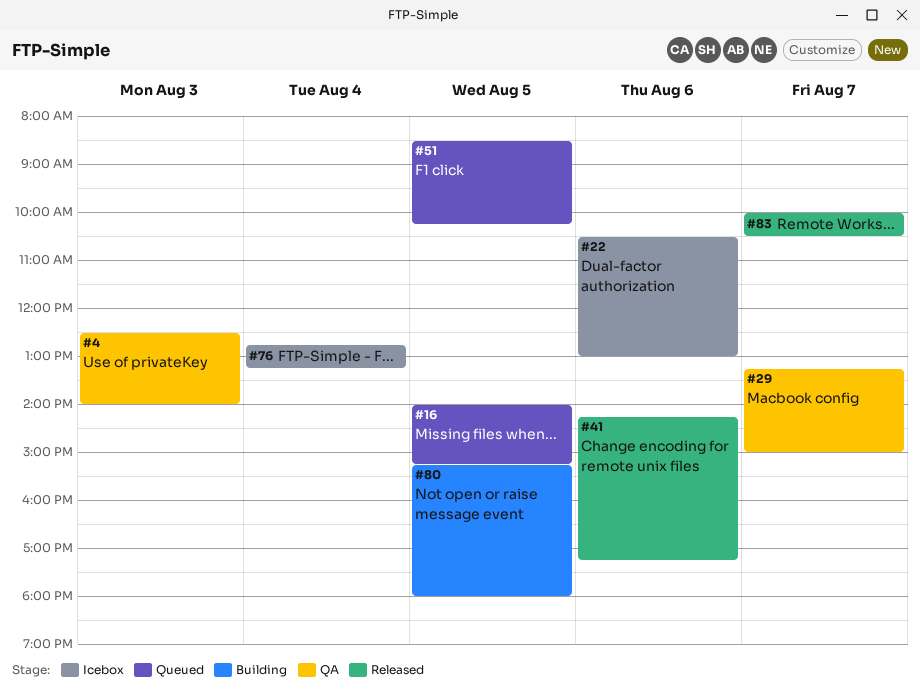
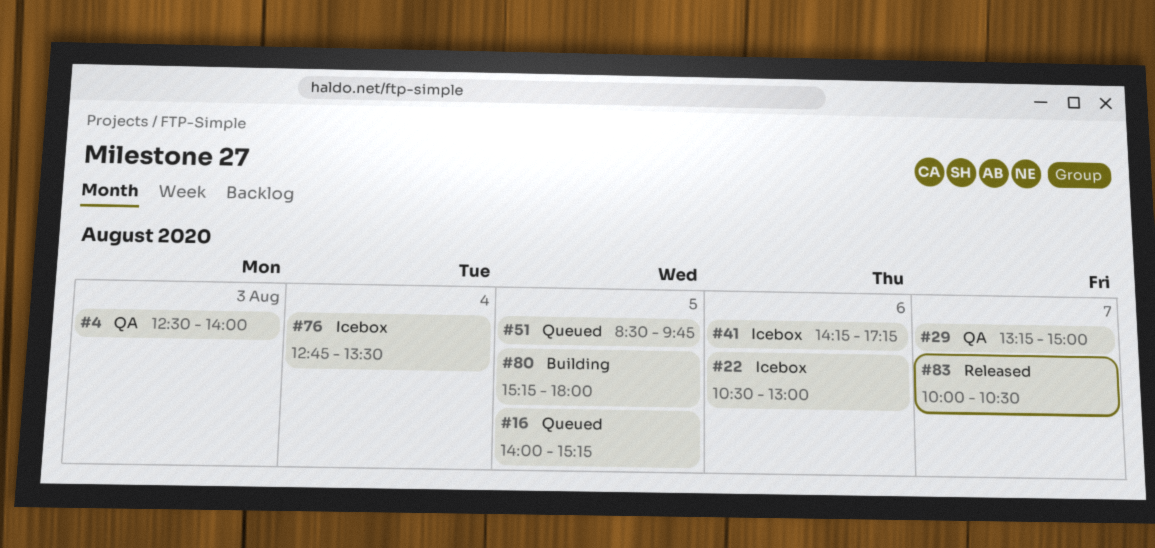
#41, status: Released -> Icebox
#51, ends: 10:15 -> 09:45
#76, ends: 13:15 -> 13:30

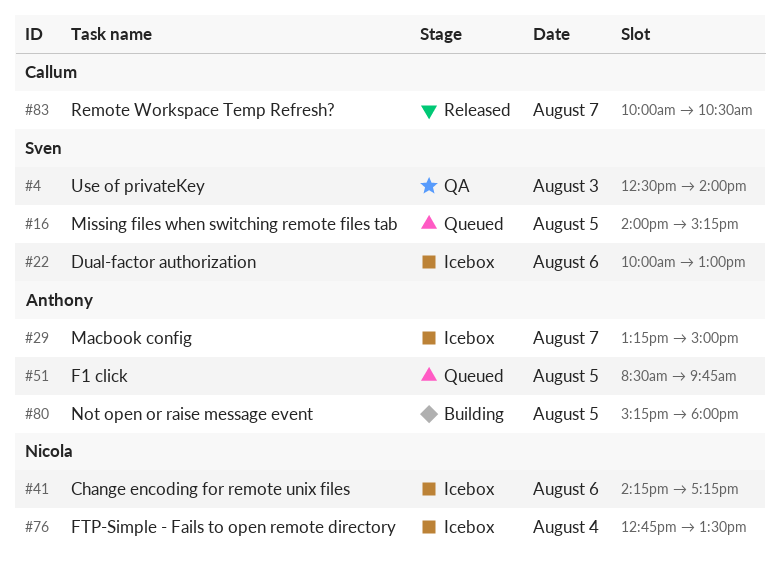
#22, begins: 10:30 -> 10:00
#29, status: QA -> Icebox

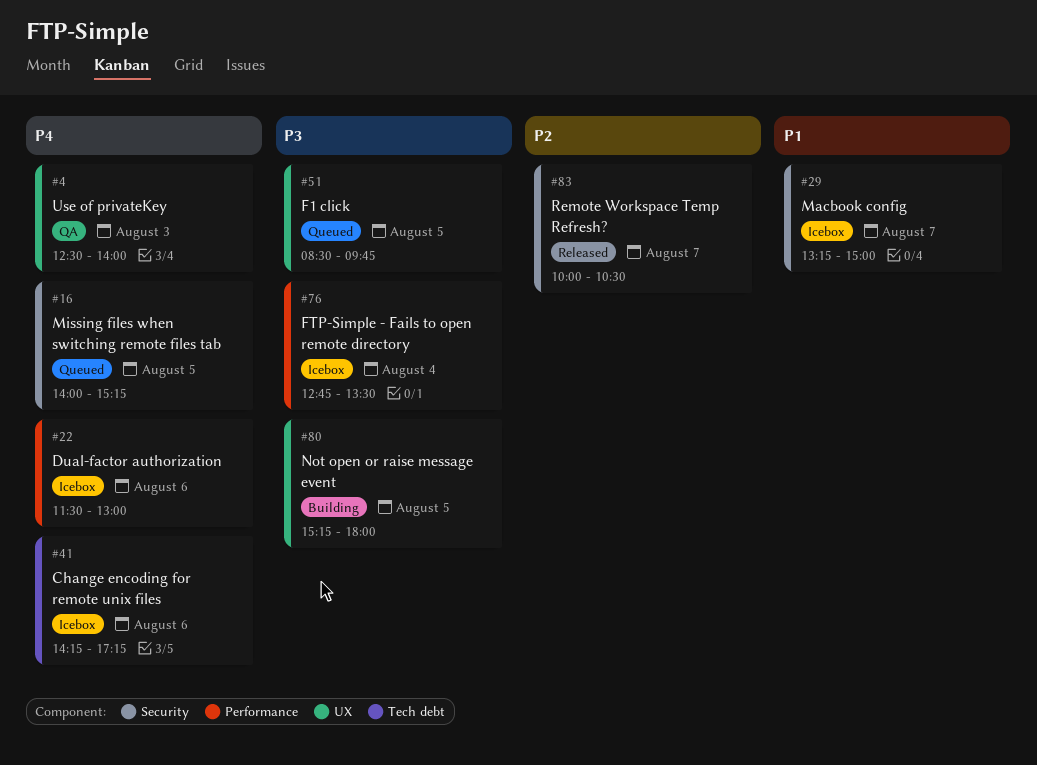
#22, begins: 10:00 -> 11:30

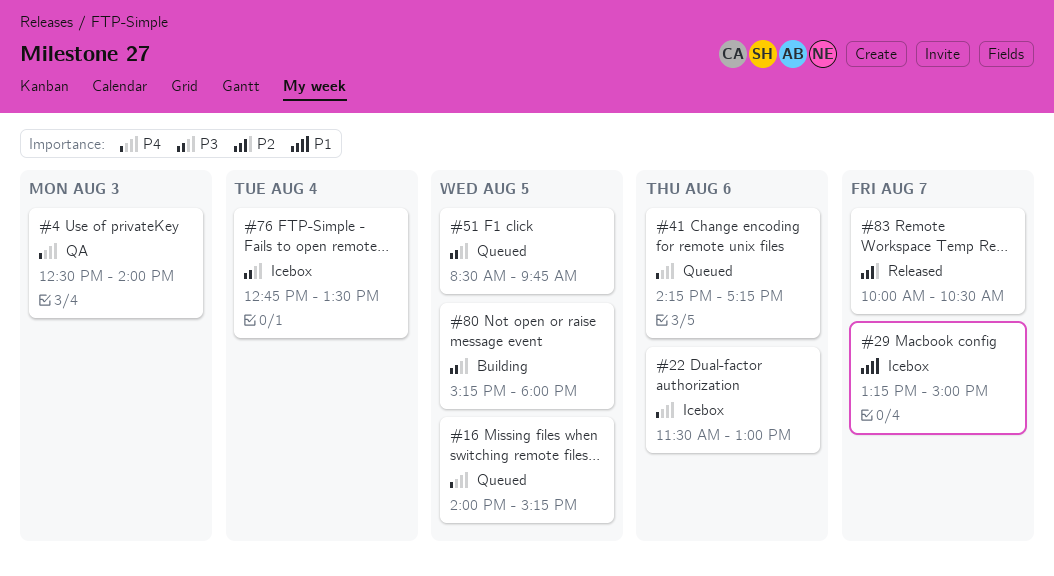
#41, status: Icebox -> Queued

